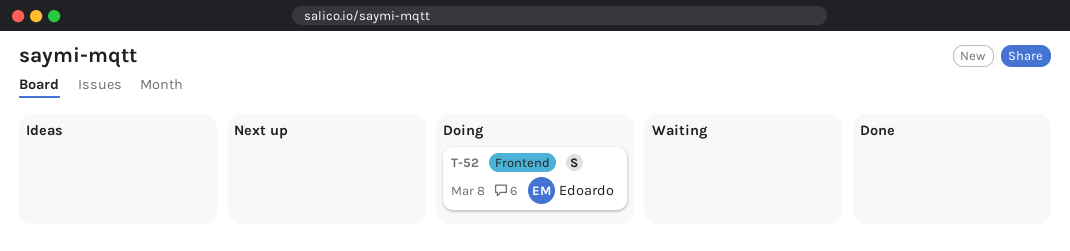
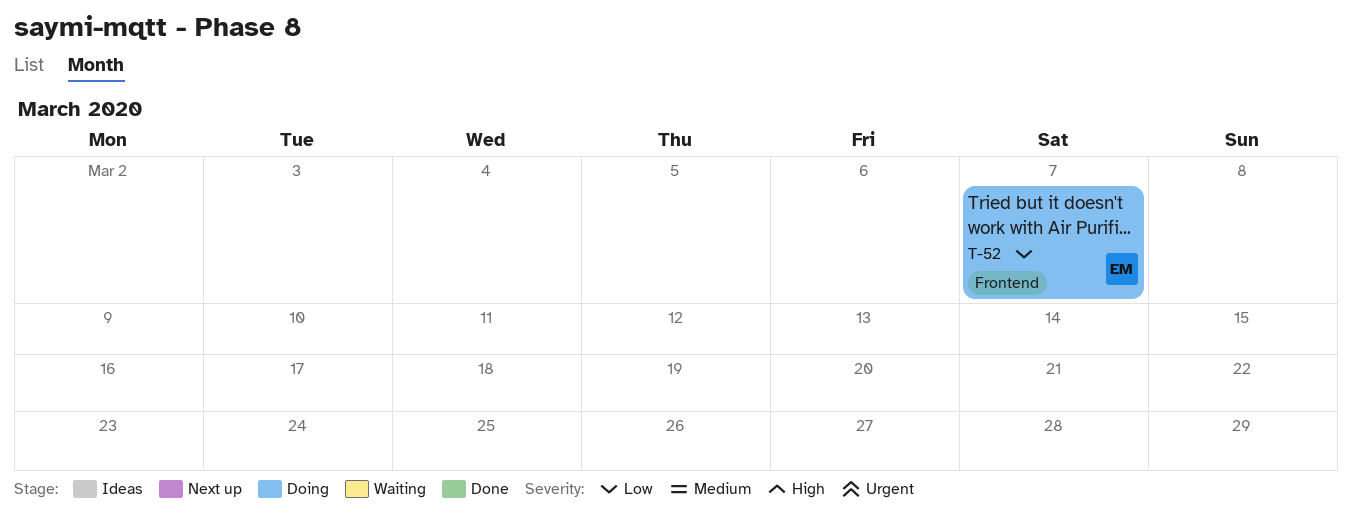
T-52, due: Mar 8 -> Mar 7

